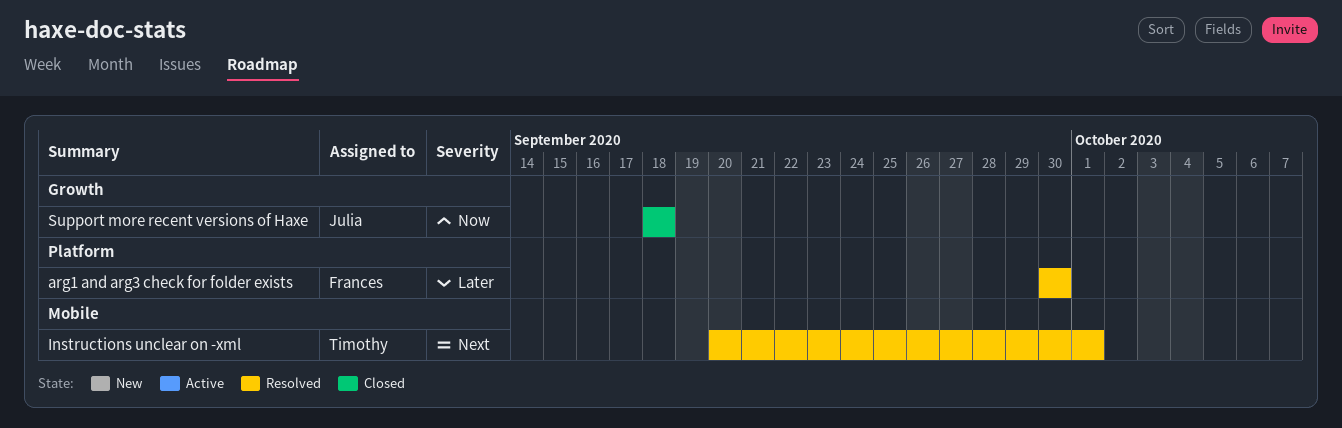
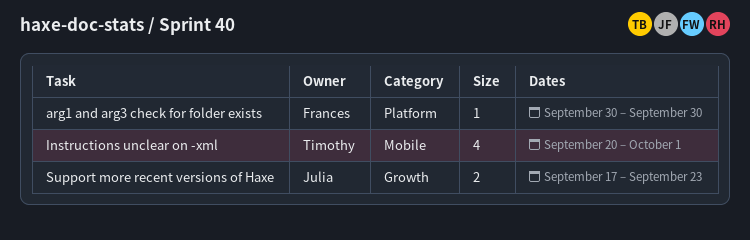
Support more recent versions of Haxe, start: Sep 18 -> Sep 17
Support more recent versions of Haxe, due: Sep 18 -> Sep 23

